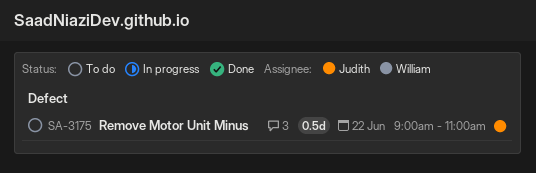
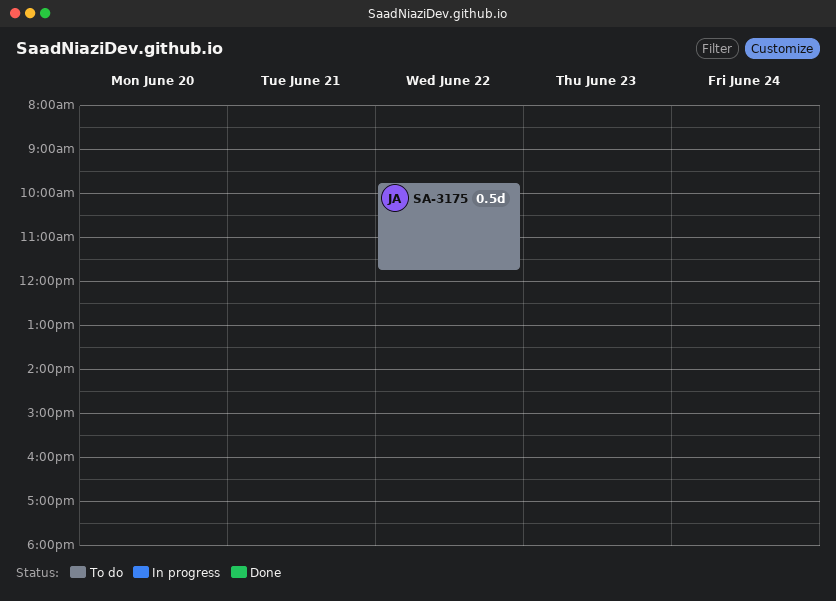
SA-3175, begins: 09:00 -> 09:45
SA-3175, ends: 11:00 -> 11:45

